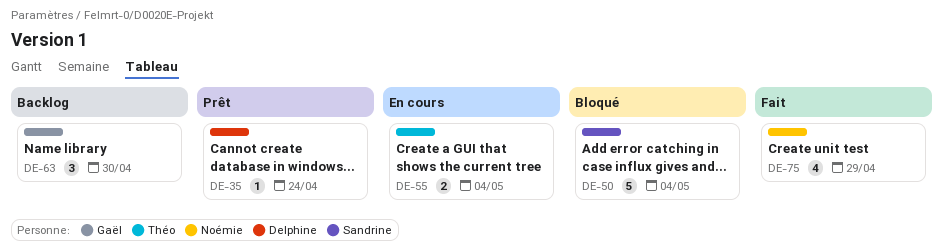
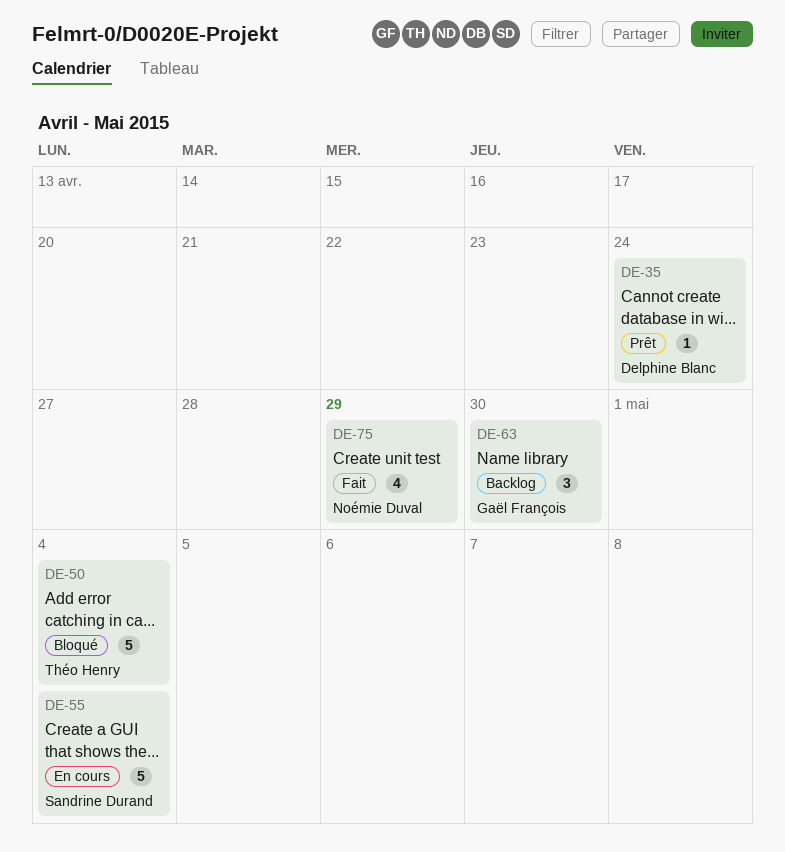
DE-50, owner: Sandrine Durand -> Théo Henry
DE-55, owner: Théo Henry -> Sandrine Durand
DE-55, estimate: 2 -> 5

